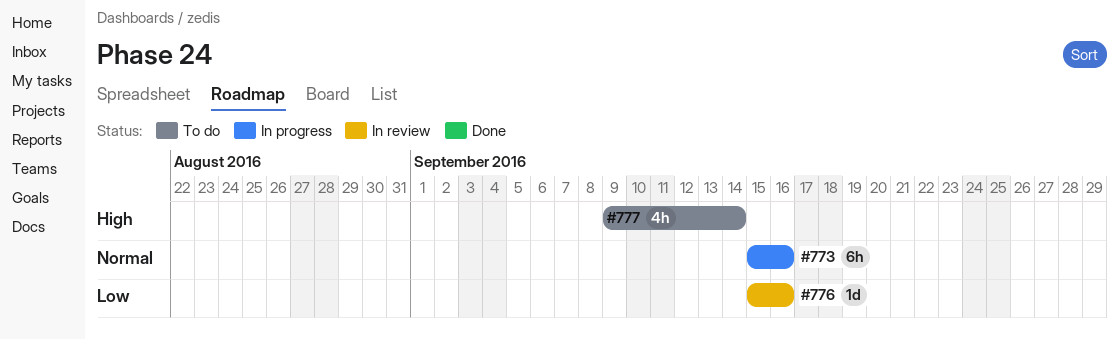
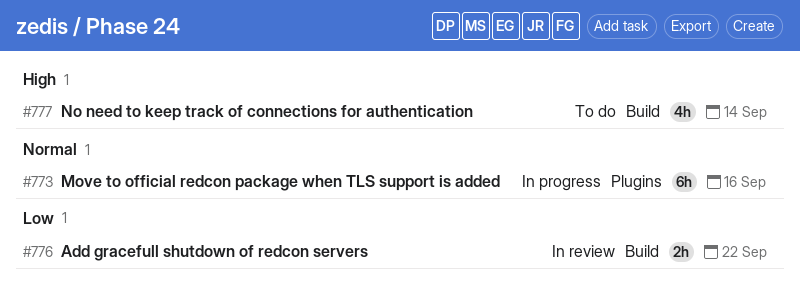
#776, estimate: 1d -> 2h
#776, due: Sep 16 -> Sep 22

